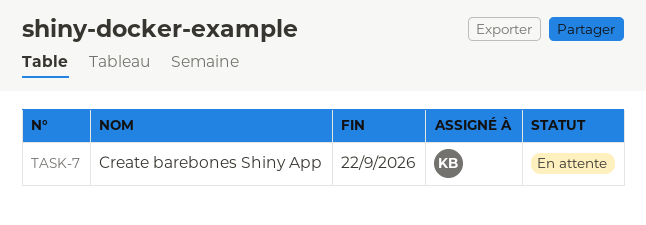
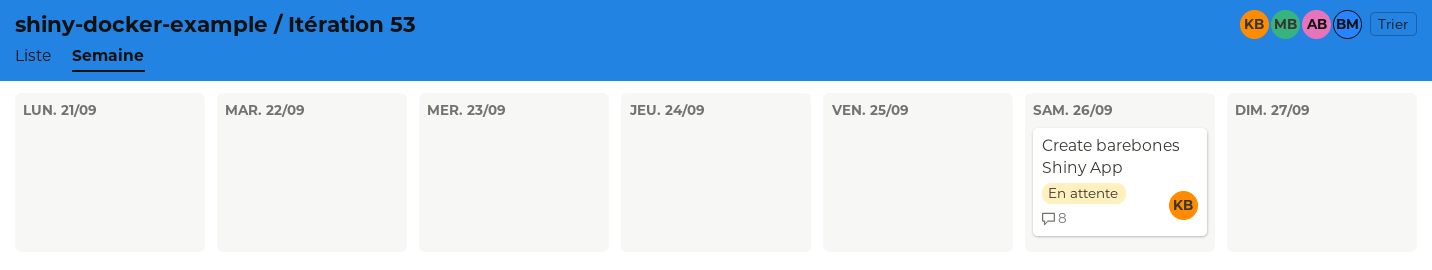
Create barebones Shiny App, due: Sep 22 -> Sep 26

